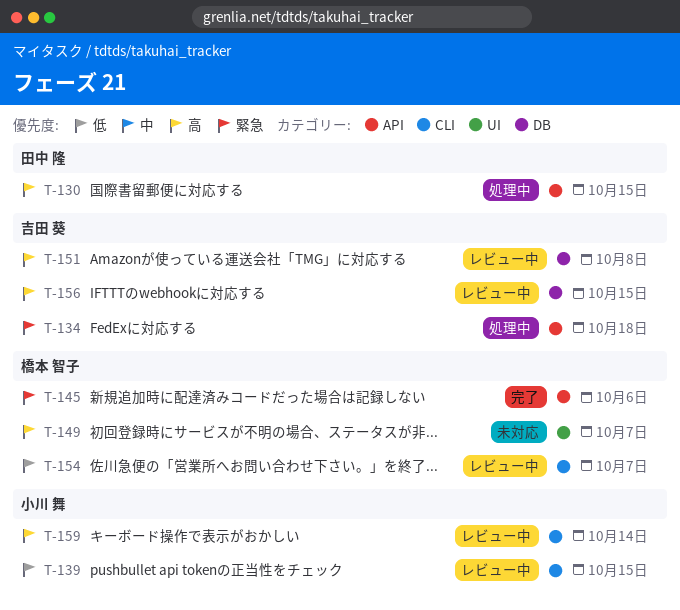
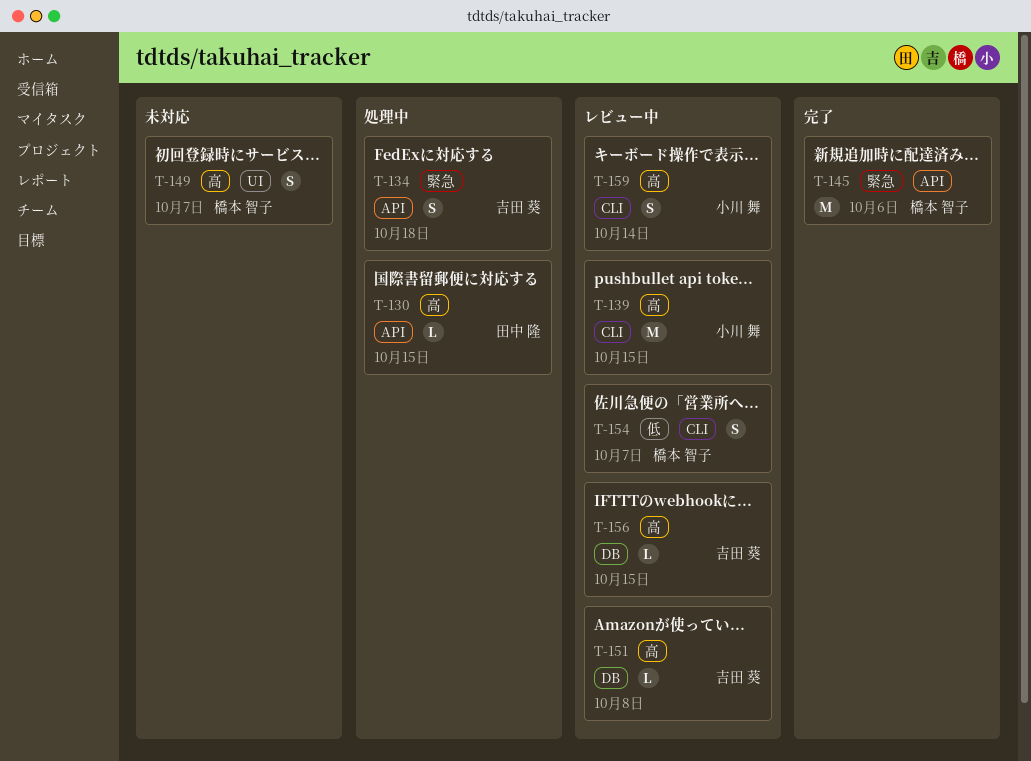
T-139, priority: 低 -> 高

